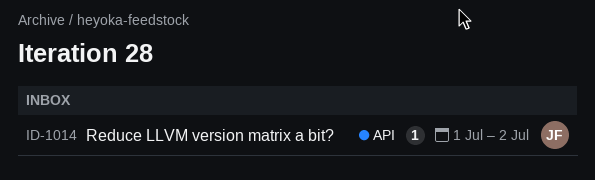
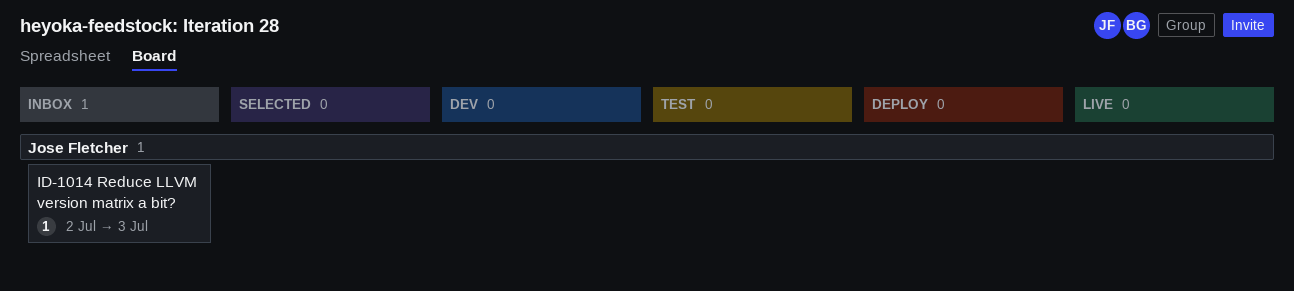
ID-1014, start: Jul 1 -> Jul 2
ID-1014, due: Jul 2 -> Jul 3

